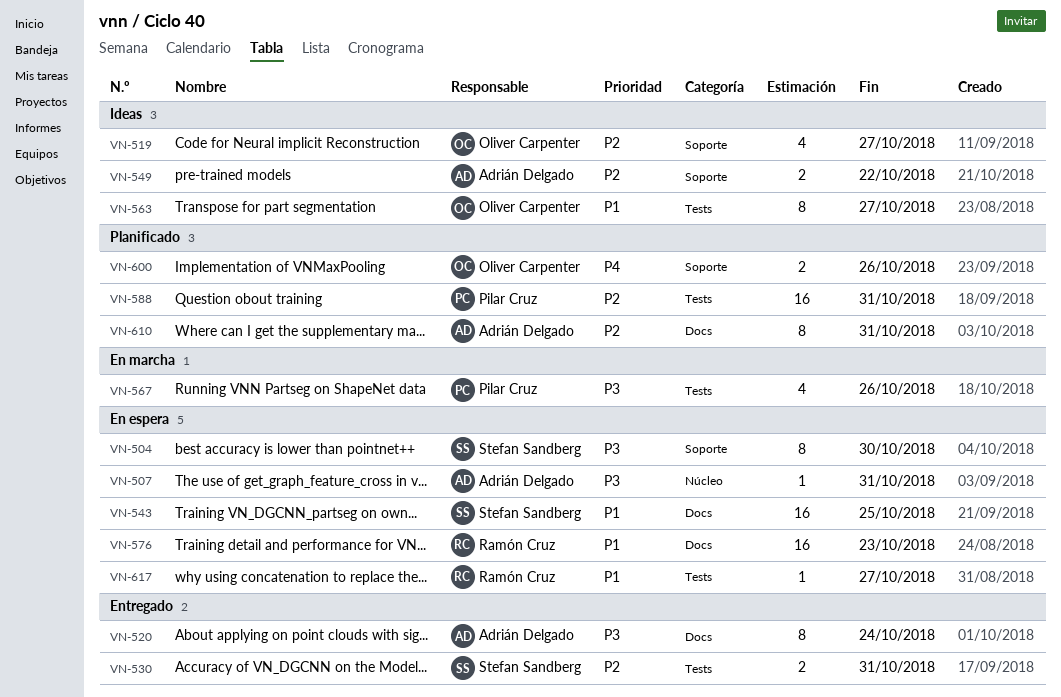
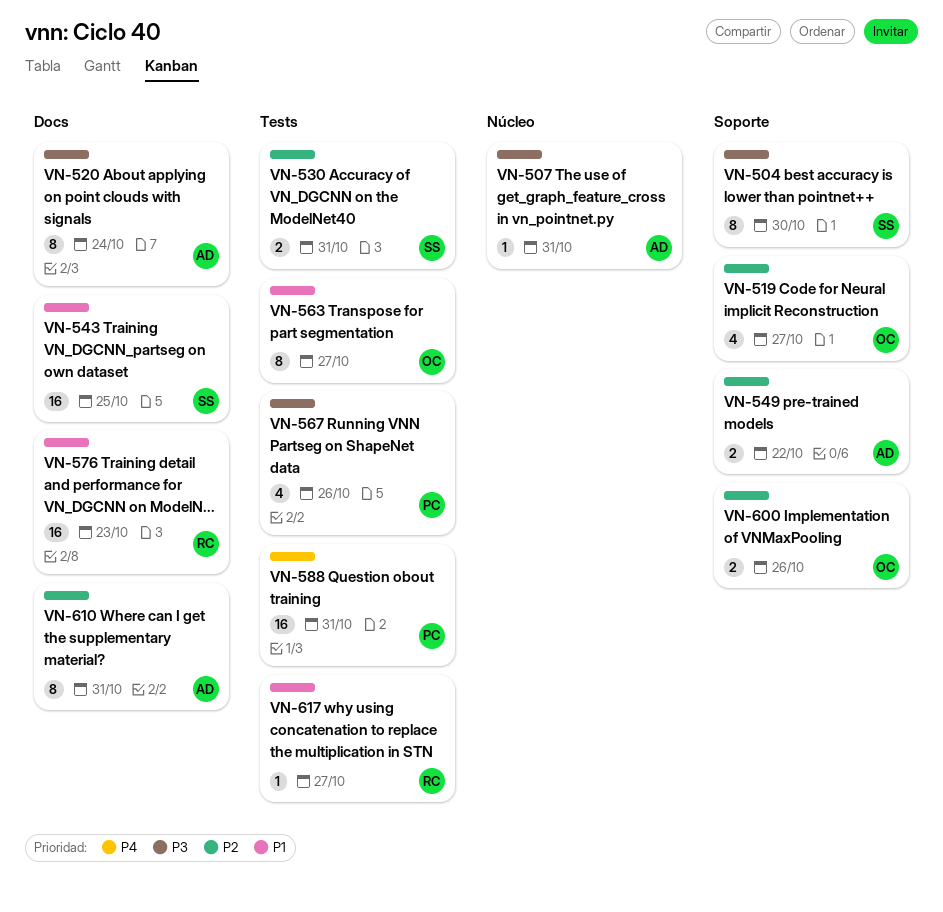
VN-588, priority: P2 -> P4
VN-600, priority: P4 -> P2

